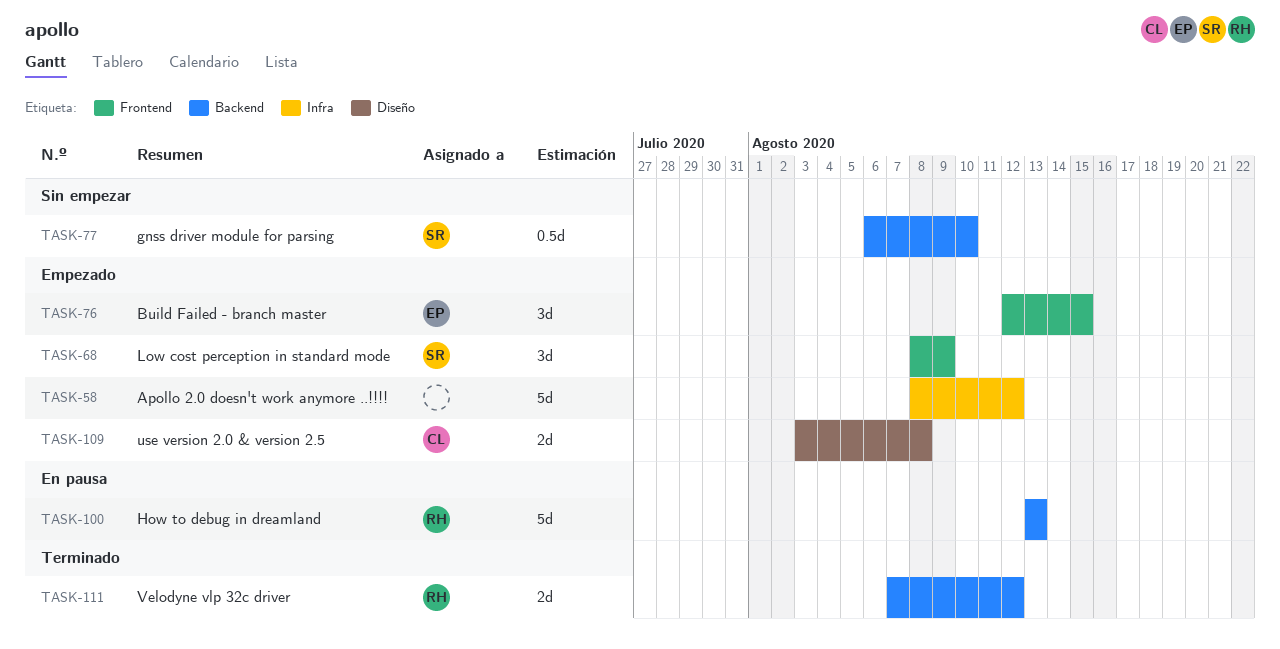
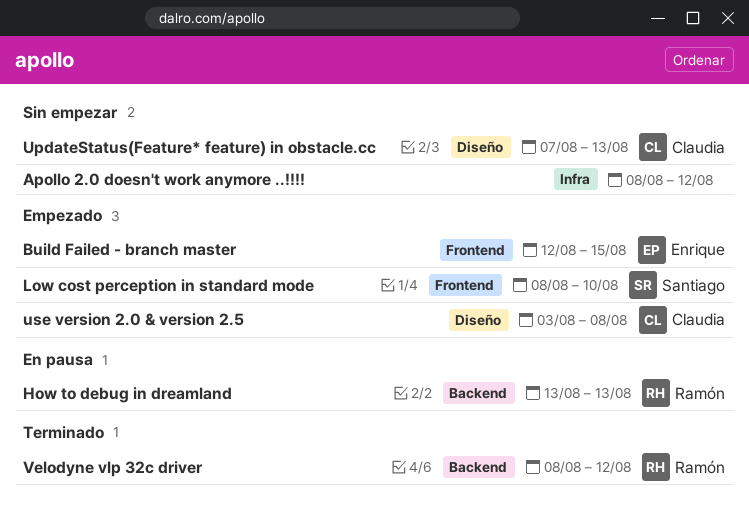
Apollo 2.0 doesn't work anymore ..!!!!, status: Empezado -> Sin empezar
gnss driver module for parsing: present -> none
Low cost perception in standard mode, due: Aug 9 -> Aug 10
UpdateStatus(Feature* feature) in obstacle.cc: none -> present
Velodyne vlp 32c driver, start: Aug 7 -> Aug 8

